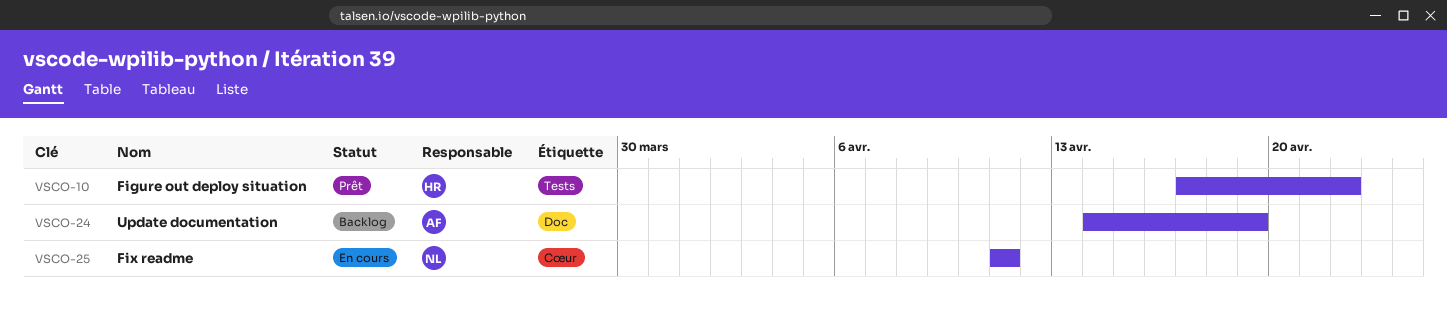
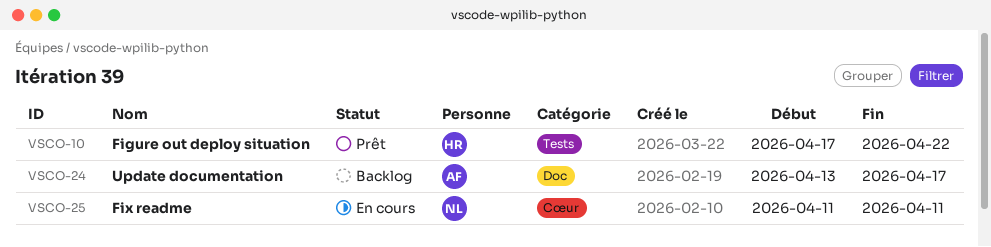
VSCO-24, start: Apr 14 -> Apr 13
VSCO-24, due: Apr 19 -> Apr 17

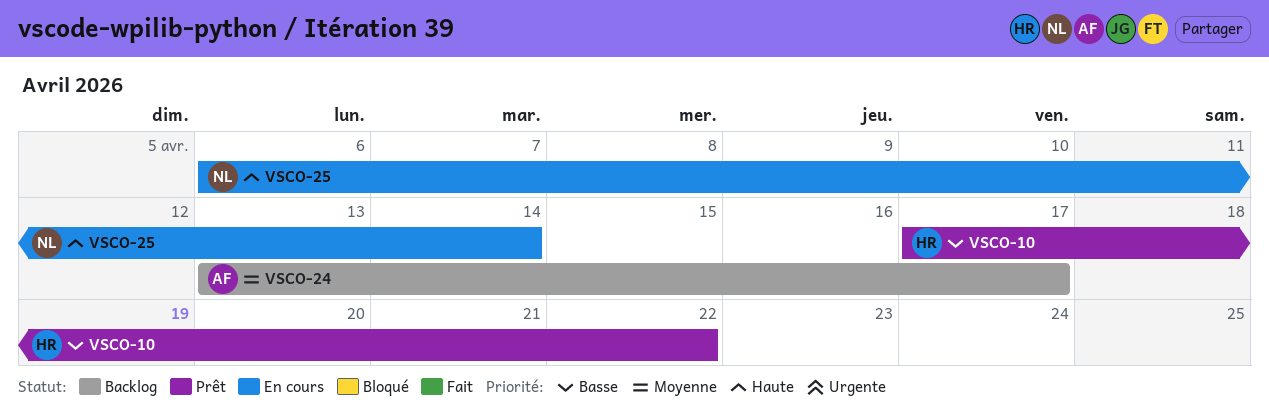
VSCO-25, start: Apr 11 -> Apr 6
VSCO-25, due: Apr 11 -> Apr 14

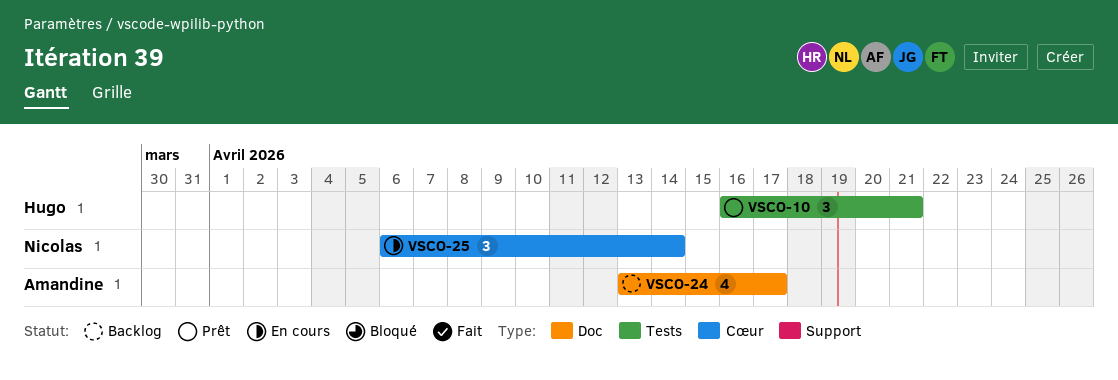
VSCO-10, start: Apr 17 -> Apr 16
VSCO-10, due: Apr 22 -> Apr 21

